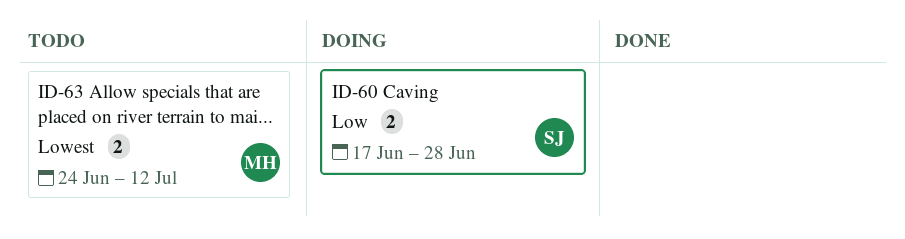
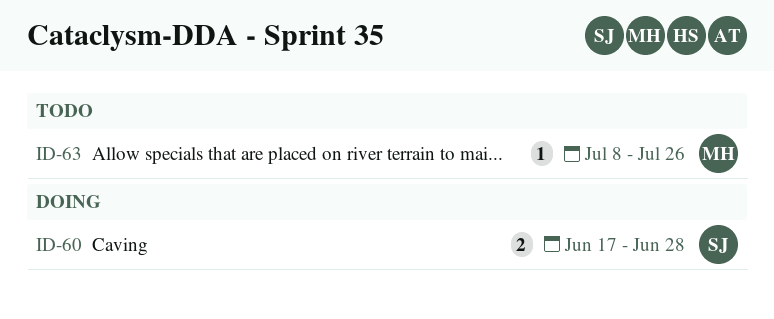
ID-63, estimate: 2 -> 1
ID-63, start: Jun 24 -> Jul 8
ID-63, due: Jul 12 -> Jul 26

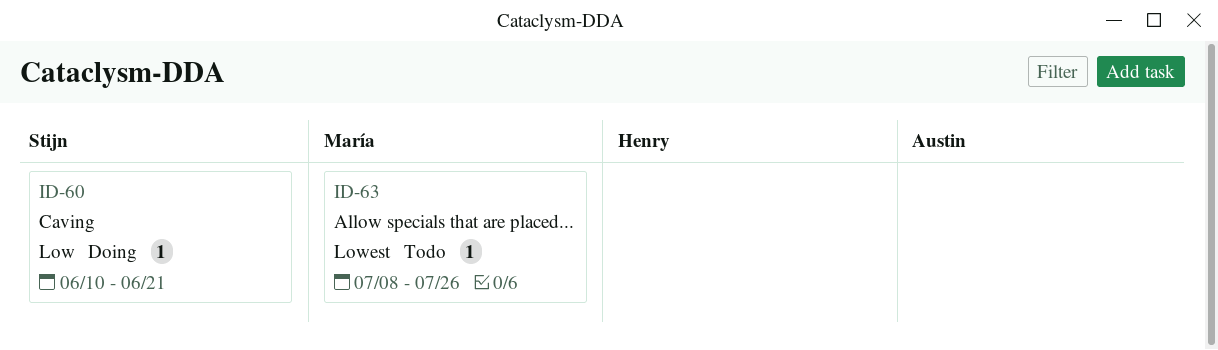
ID-60, estimate: 2 -> 1
ID-60, start: Jun 17 -> Jun 10
ID-60, due: Jun 28 -> Jun 21

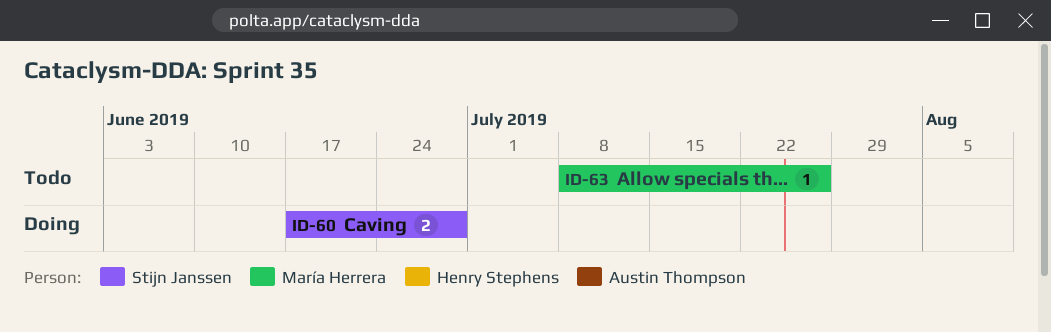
ID-60, estimate: 1 -> 2
ID-60, start: Jun 10 -> Jun 17
ID-60, due: Jun 21 -> Jun 28

